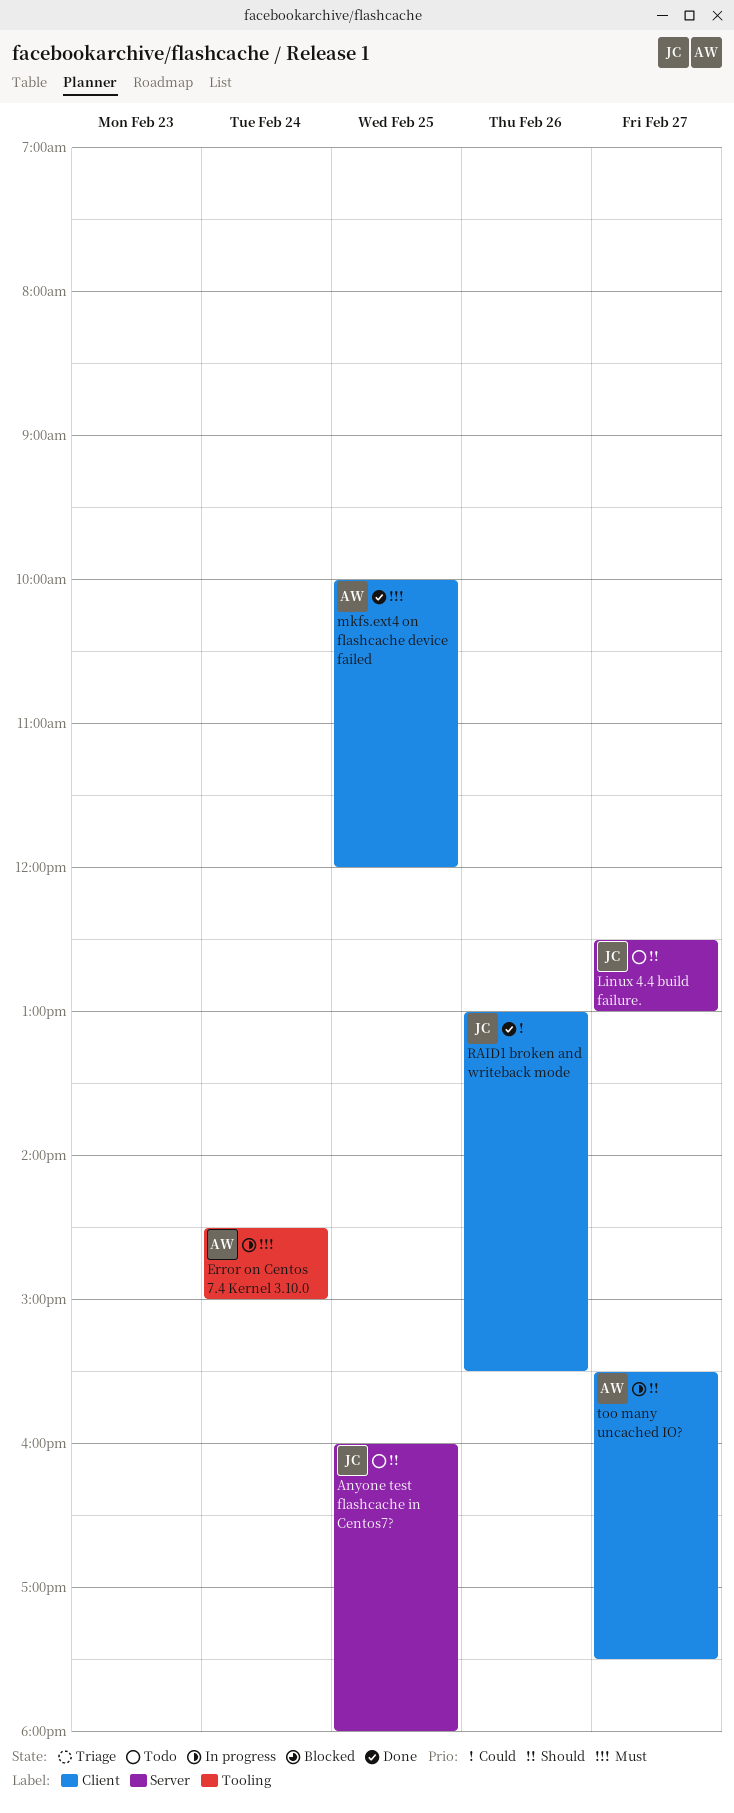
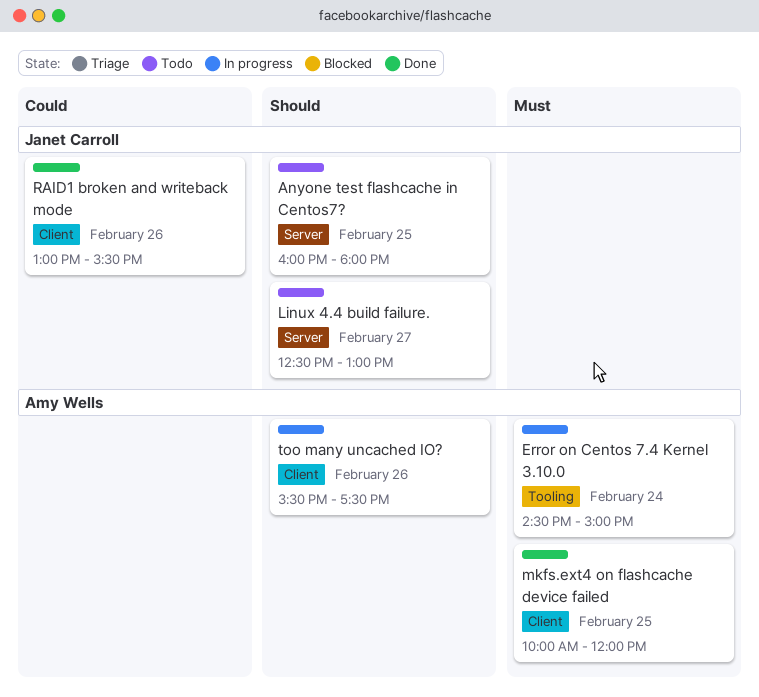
too many uncached IO?, day: Feb 27 -> Feb 26

